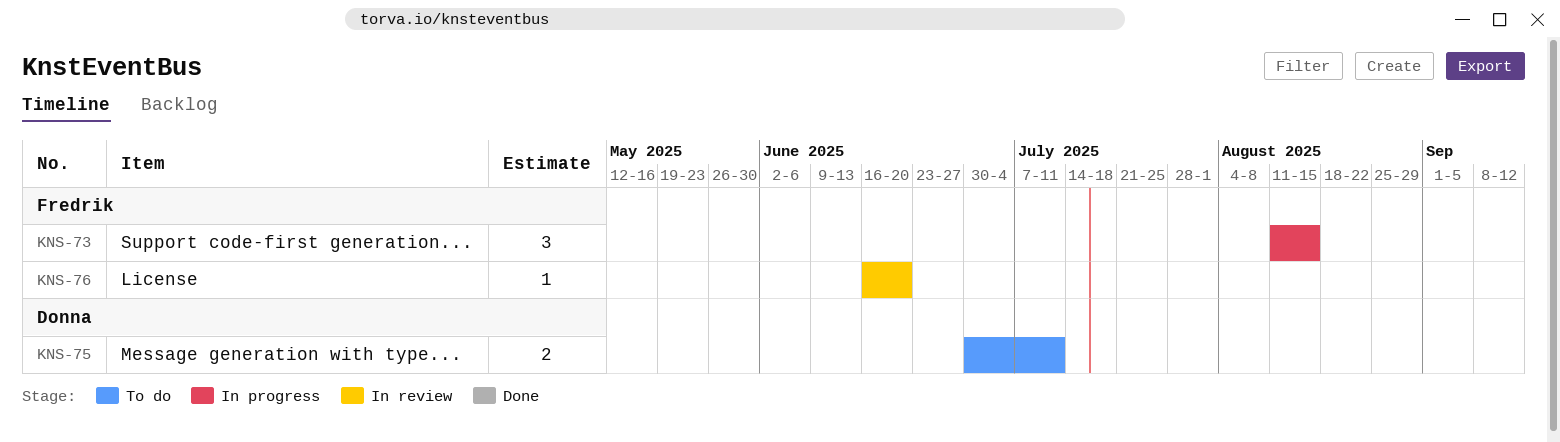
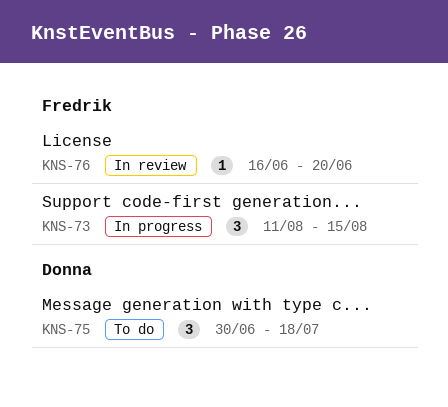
KNS-75, estimate: 2 -> 3
KNS-75, due: Jul 11 -> Jul 18

